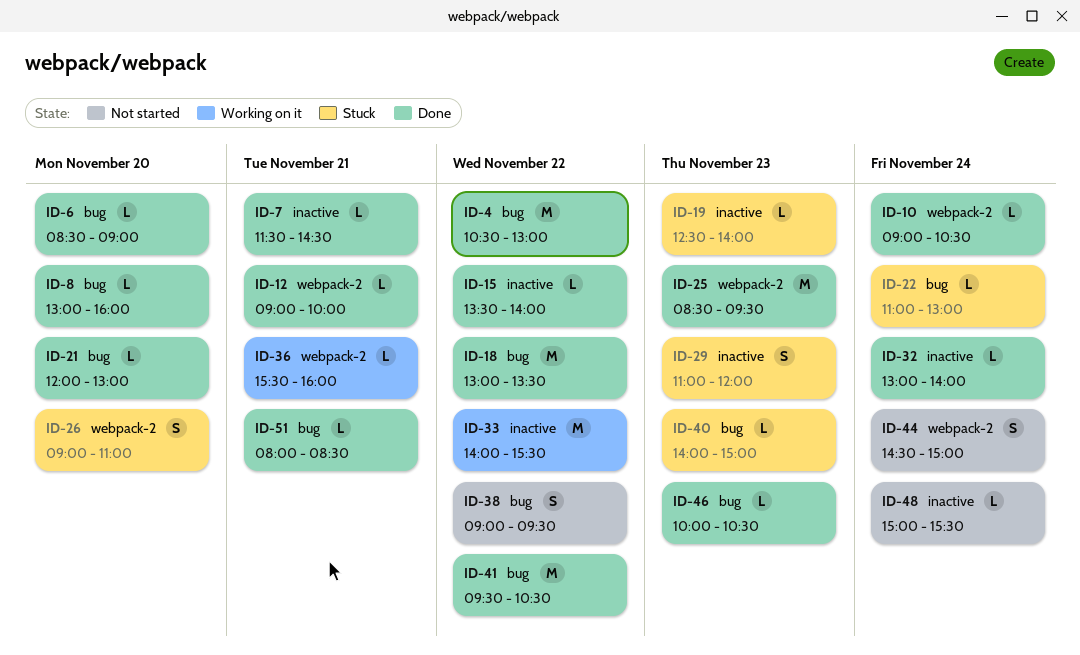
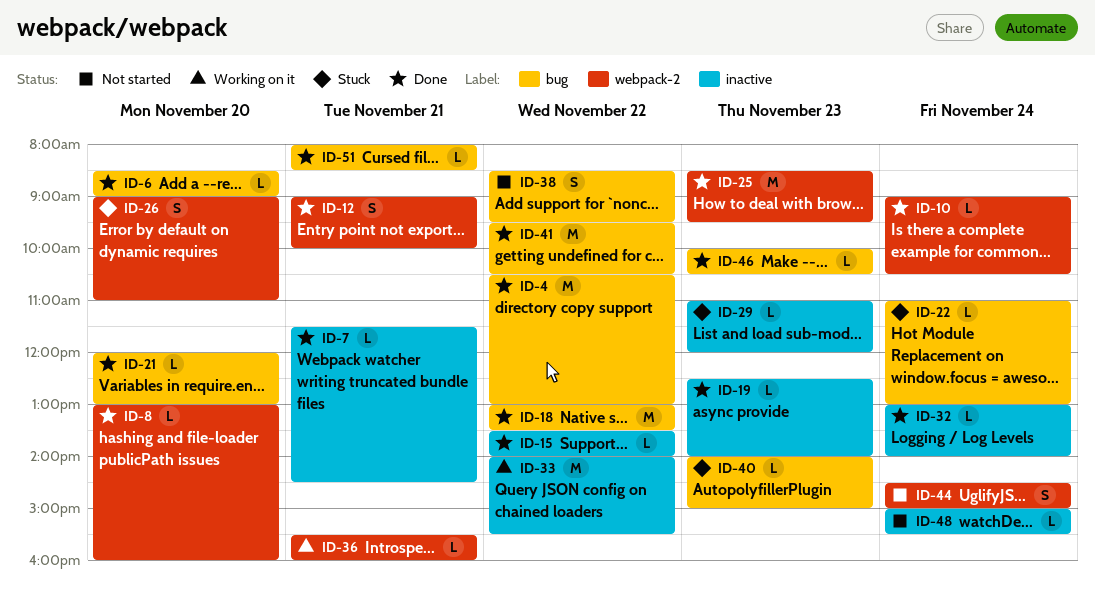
ID-8, label: bug -> webpack-2
ID-12, estimate: L -> S
ID-19, status: Stuck -> Done
ID-29, estimate: S -> L
ID-38, begins: 09:00 -> 08:30

